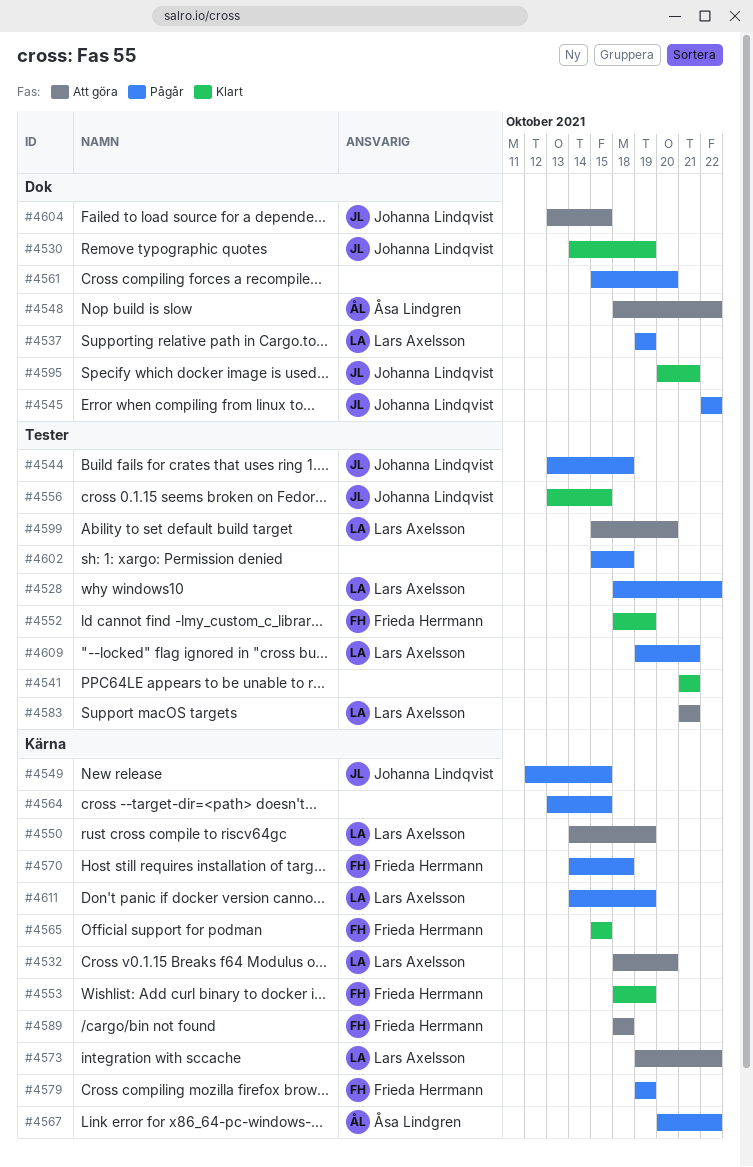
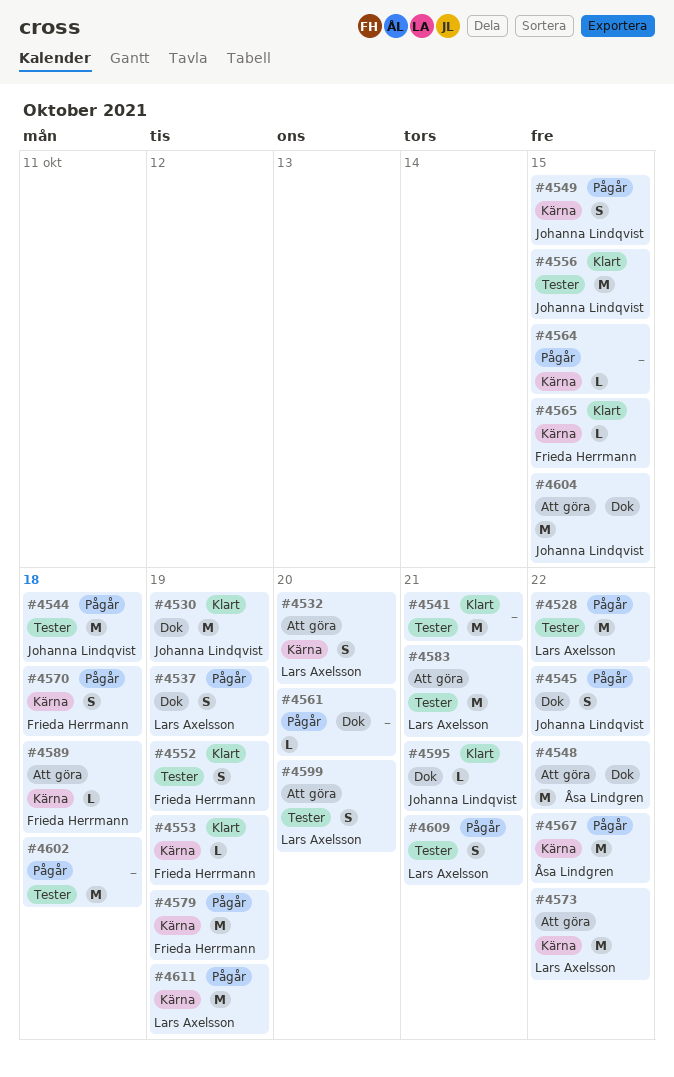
#4550: present -> none

